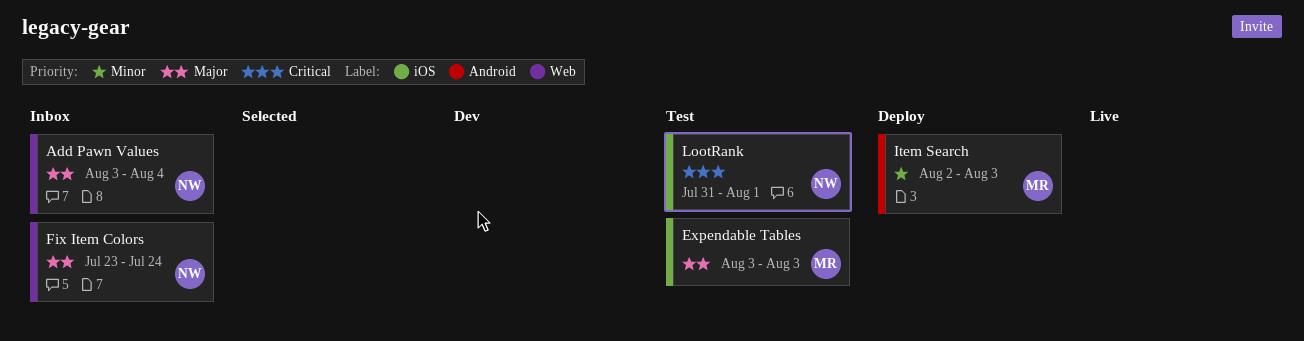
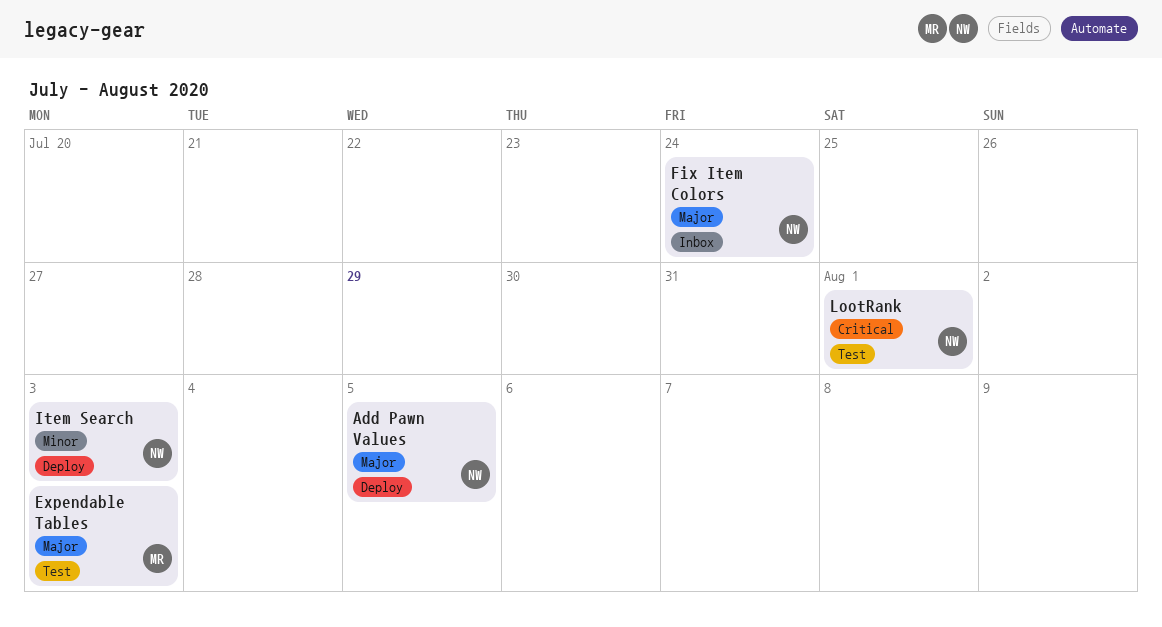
Add Pawn Values, status: Inbox -> Deploy
Add Pawn Values, due: Aug 4 -> Aug 5
Item Search, owner: MR -> NW

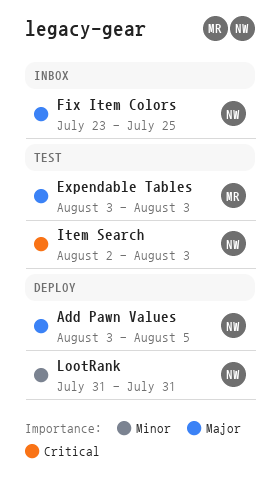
Fix Item Colors, due: Jul 24 -> Jul 25
Item Search, status: Deploy -> Test
Item Search, priority: Minor -> Critical
LootRank, status: Test -> Deploy
LootRank, priority: Critical -> Minor
LootRank, due: Aug 1 -> Jul 31

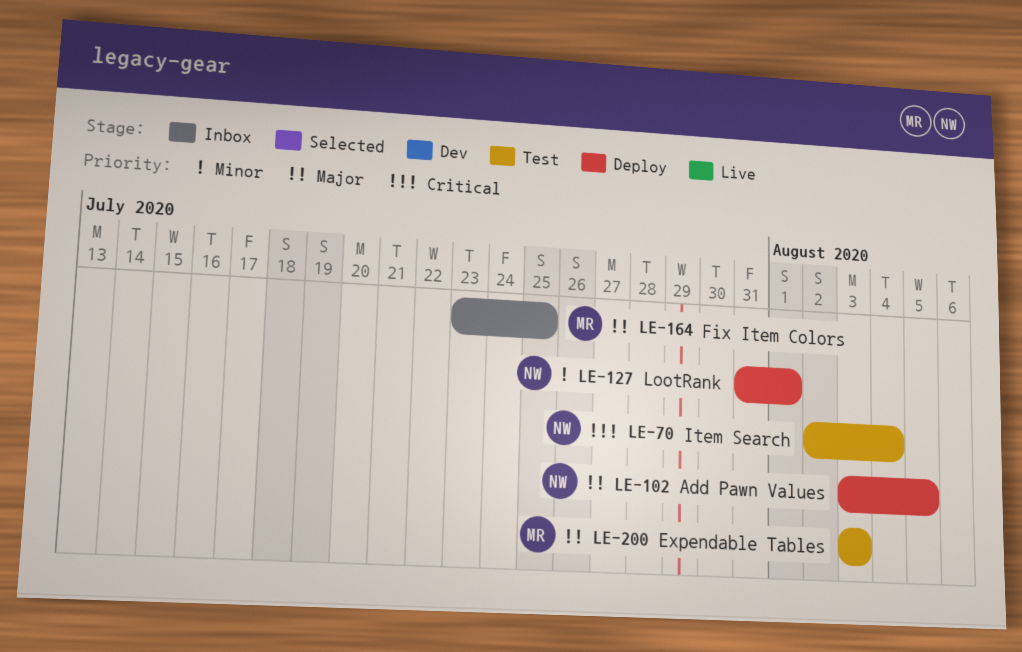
Fix Item Colors, owner: NW -> MR
Item Search, due: Aug 3 -> Aug 4
LootRank, due: Jul 31 -> Aug 1

